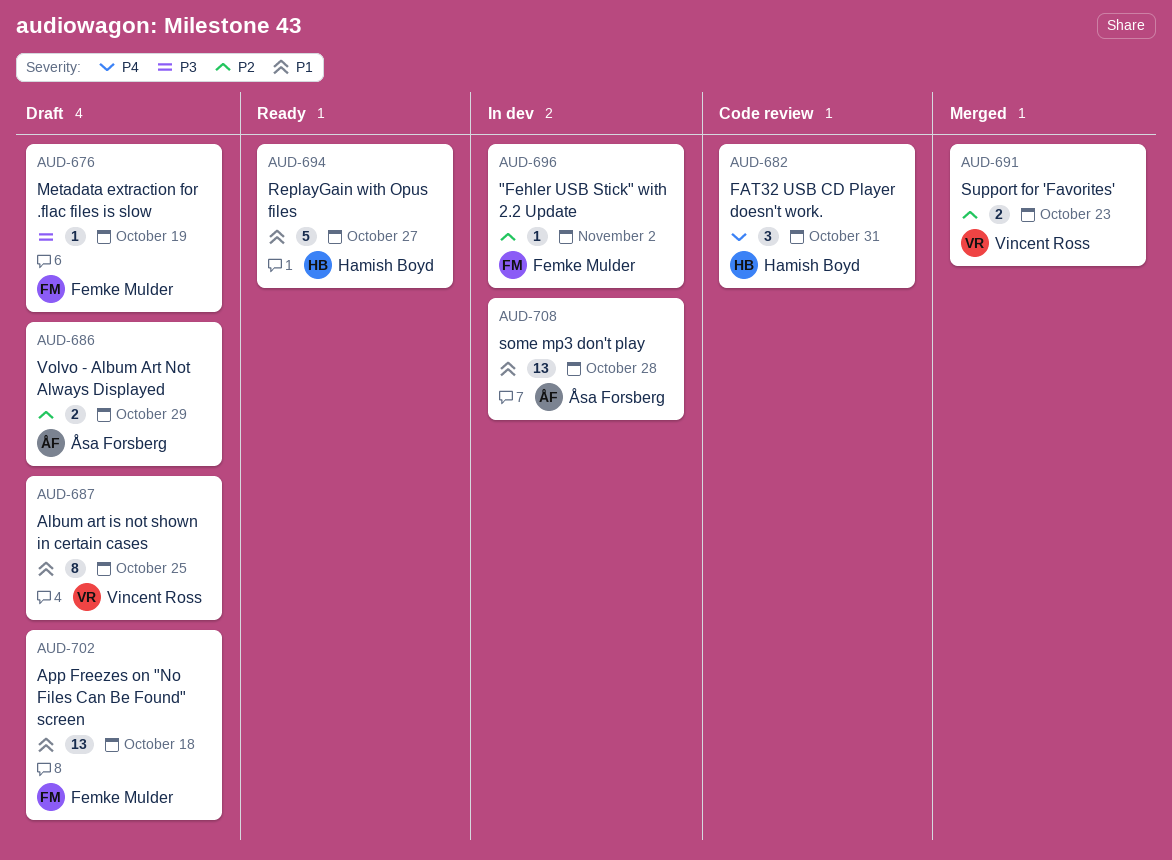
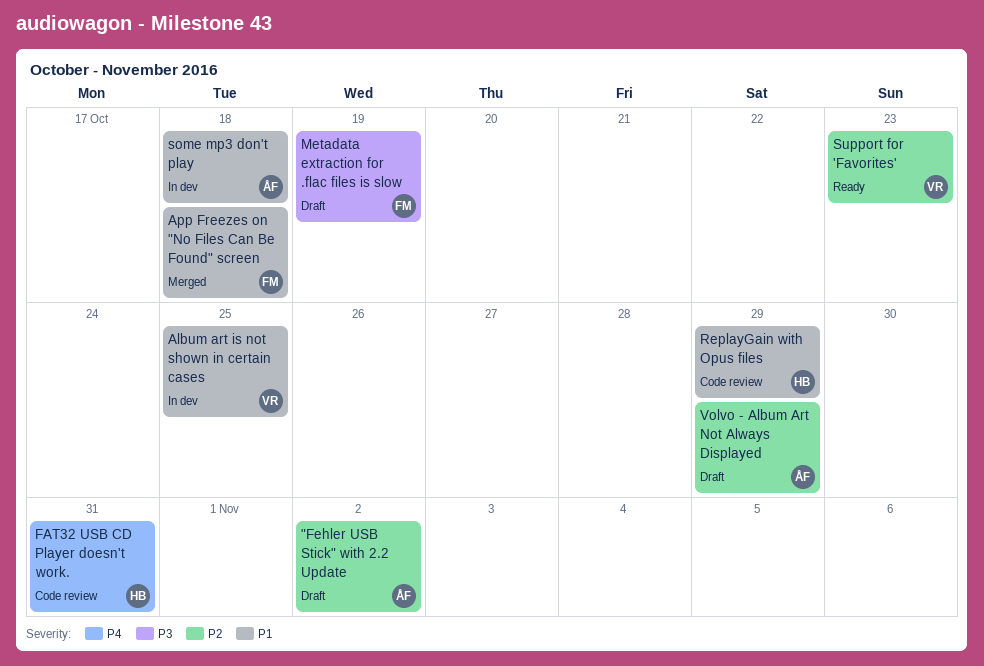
"Fehler USB Stick" with 2.2 Update, status: In dev -> Draft
"Fehler USB Stick" with 2.2 Update, owner: Femke Mulder -> Åsa Forsberg
Album art is not shown in certain cases, status: Draft -> In dev
App Freezes on "No Files Can Be Found" screen, status: Draft -> Merged
ReplayGain with Opus files, status: Ready -> Code review
ReplayGain with Opus files, due: Oct 27 -> Oct 29
some mp3 don't play, due: Oct 28 -> Oct 18
Support for 'Favorites', status: Merged -> Ready

